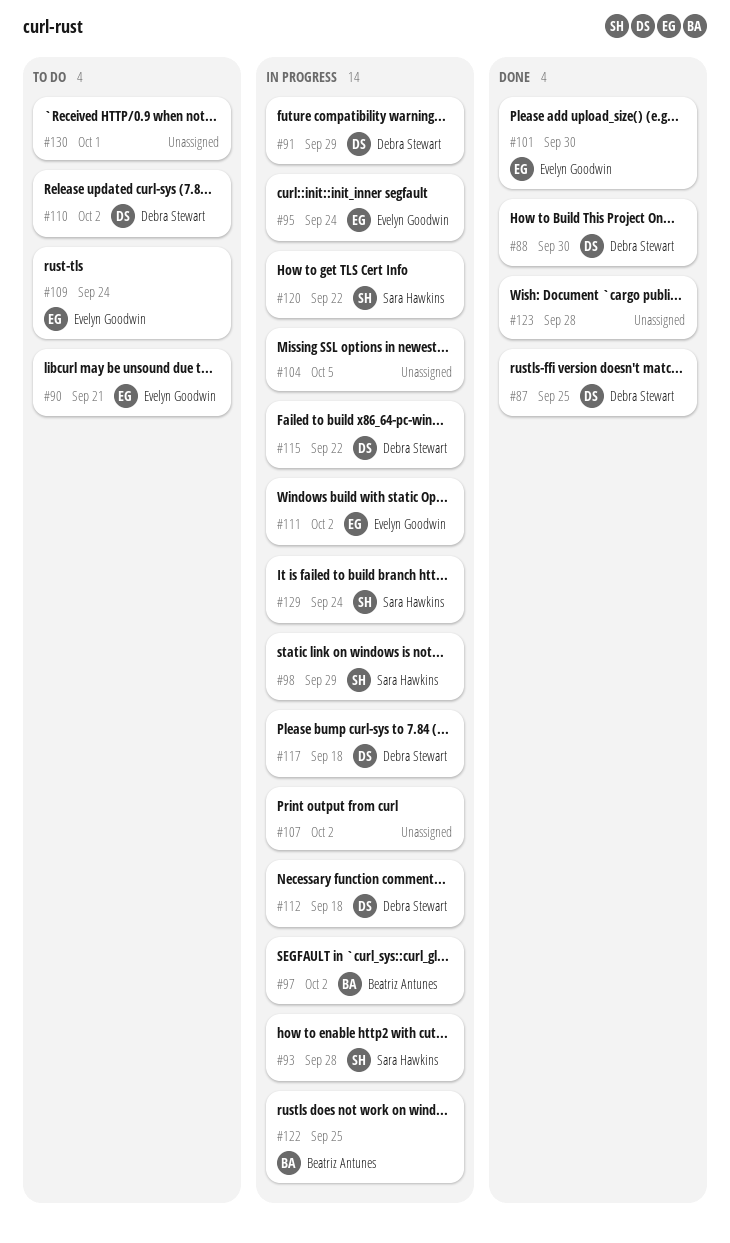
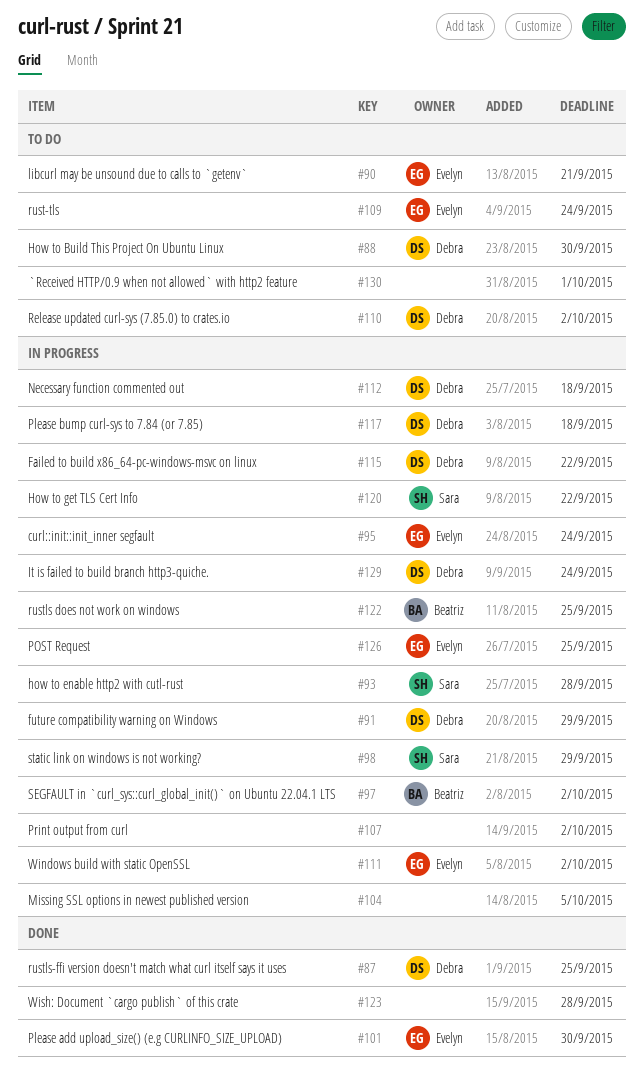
#88, status: Done -> To do
#126: none -> present
#129, owner: Sara Hawkins -> Debra Stewart

